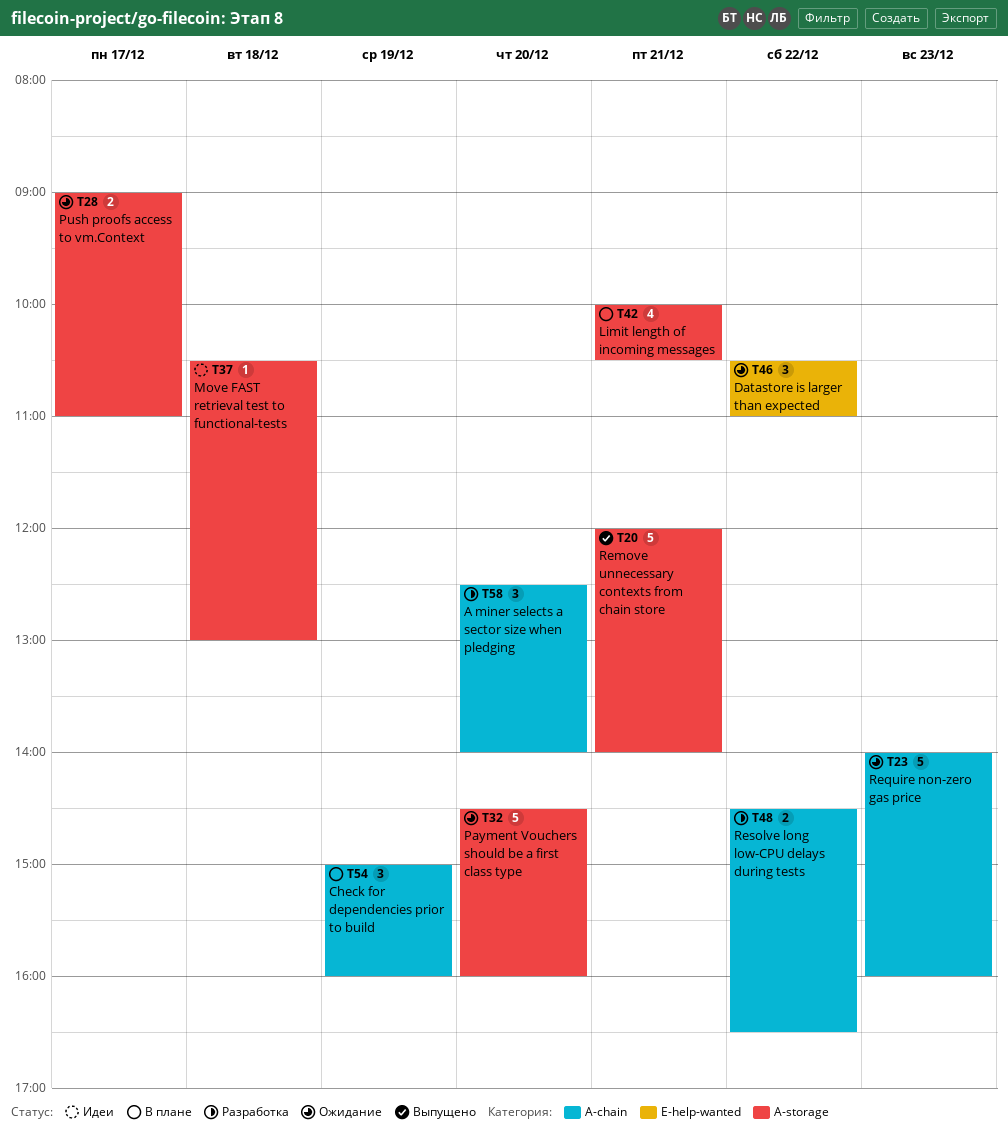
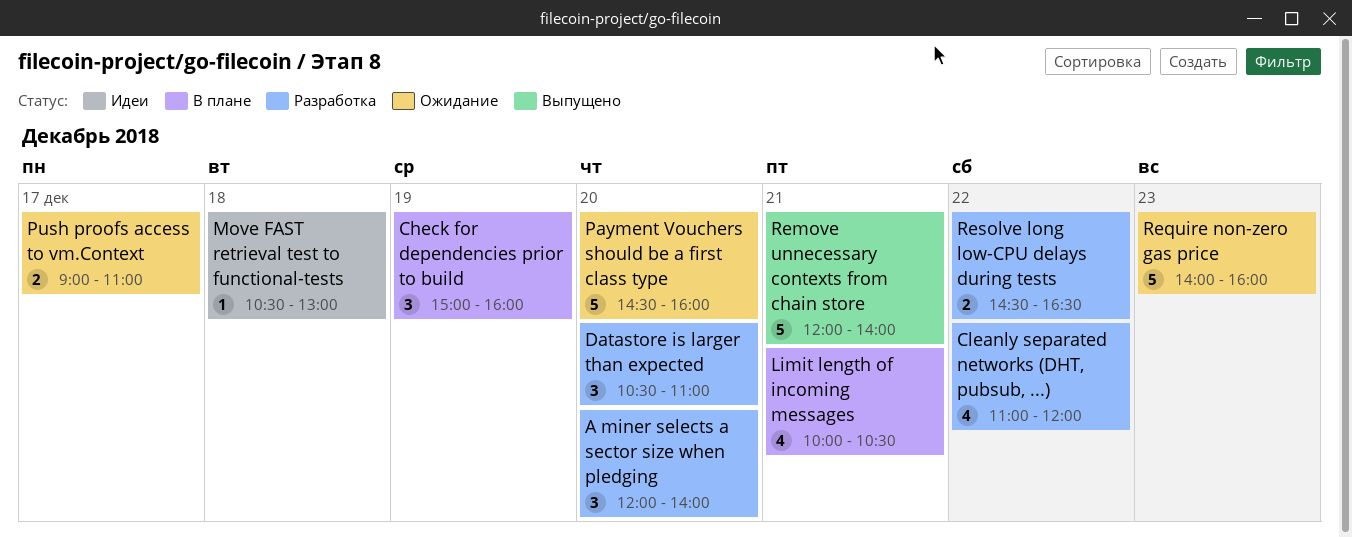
A miner selects a sector size when pledging, begins: 12:30 -> 12:00
Cleanly separated networks (DHT, pubsub, ...): none -> present
Datastore is larger than expected, status: Ожидание -> Разработка
Datastore is larger than expected, day: Dec 22 -> Dec 20

